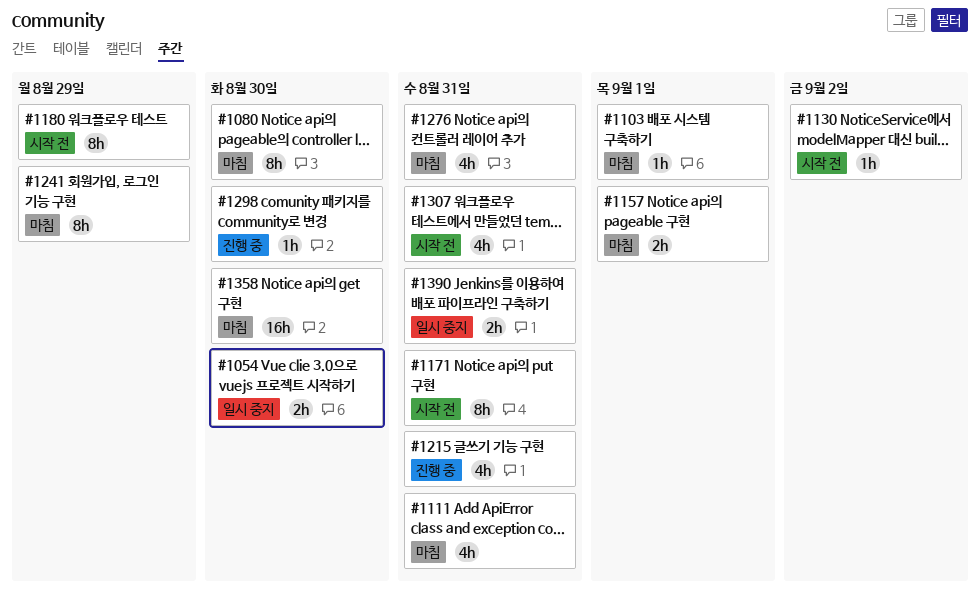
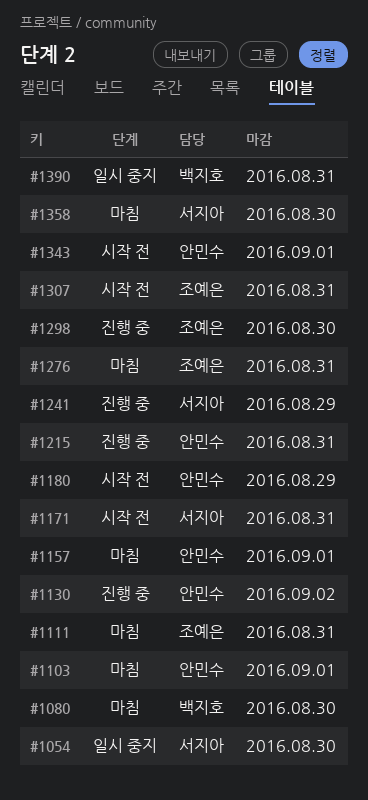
#1130, status: 시작 전 -> 진행 중
#1241, status: 마침 -> 진행 중
#1343: none -> present

